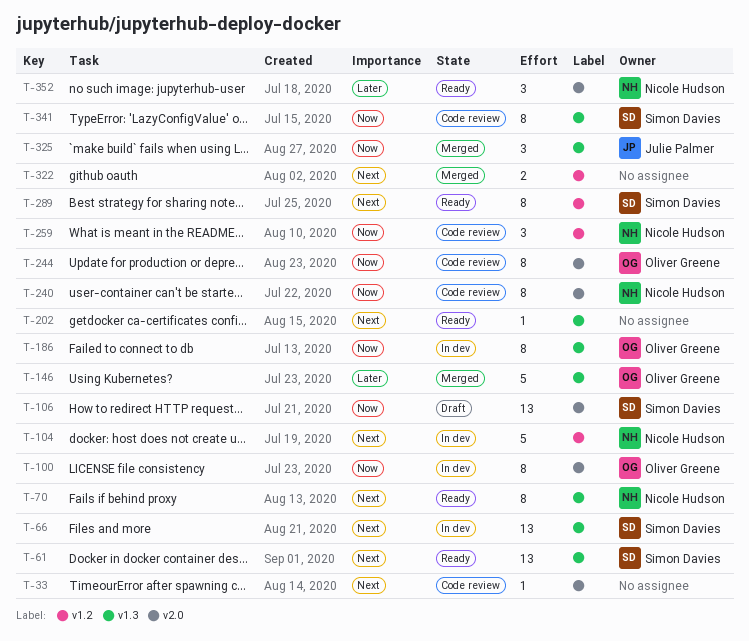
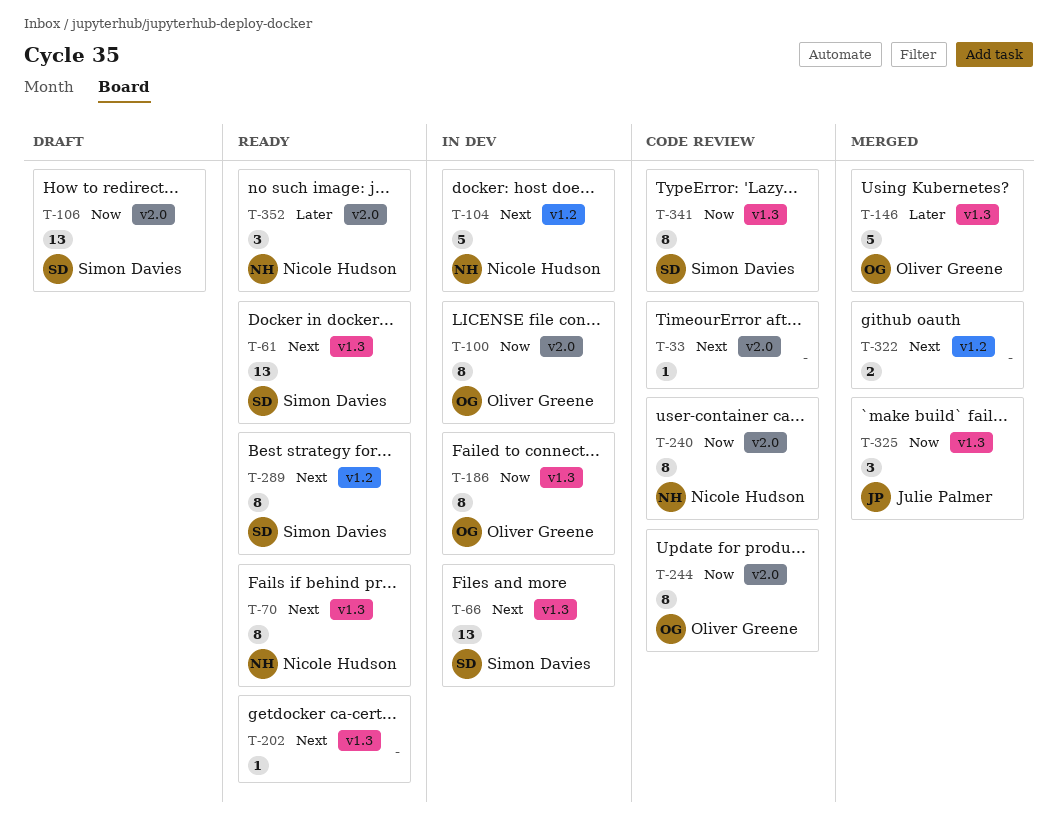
T-259: present -> none

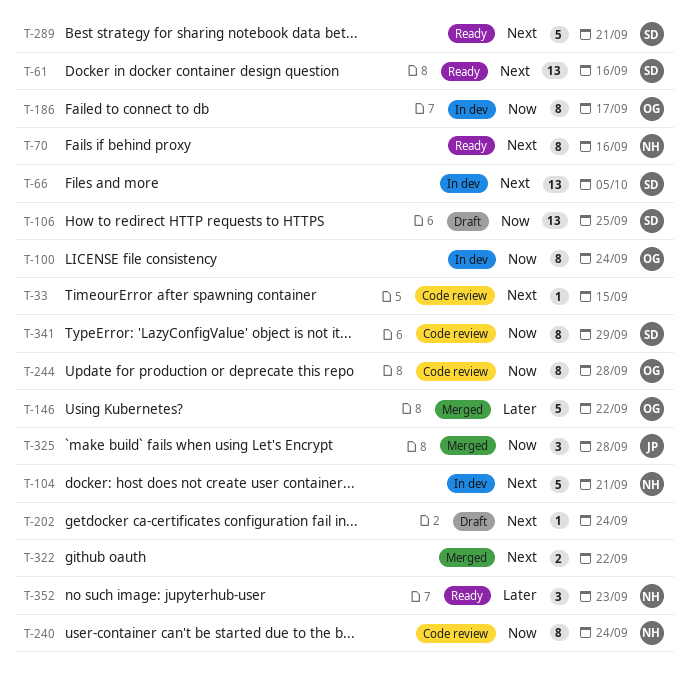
T-202, status: Ready -> Draft
T-289, estimate: 8 -> 5

